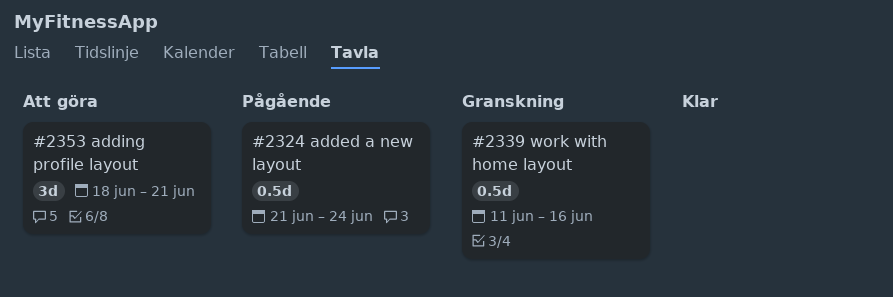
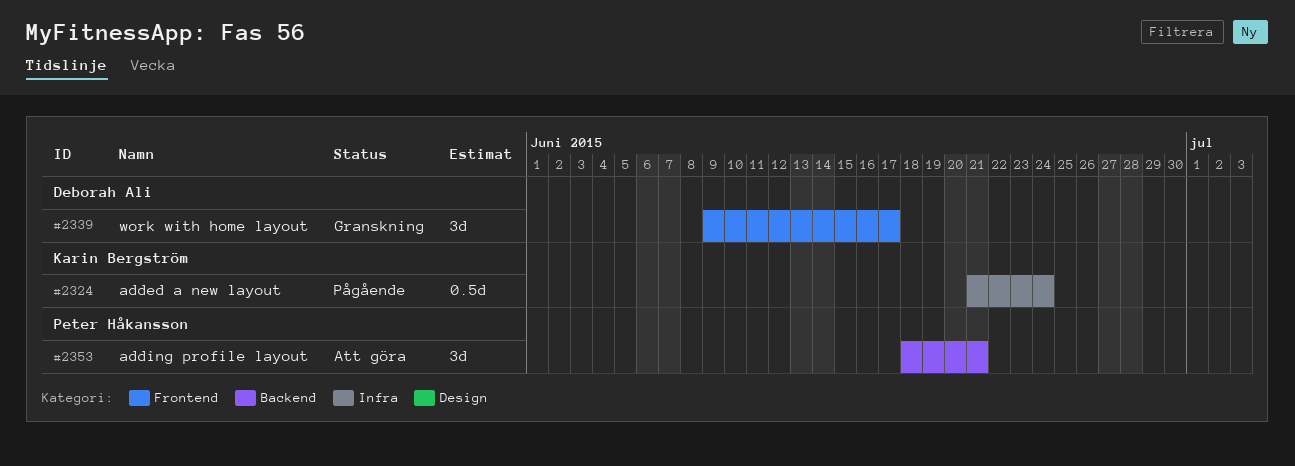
#2339, estimate: 0.5d -> 3d
#2339, start: Jun 11 -> Jun 9
#2339, due: Jun 16 -> Jun 17

